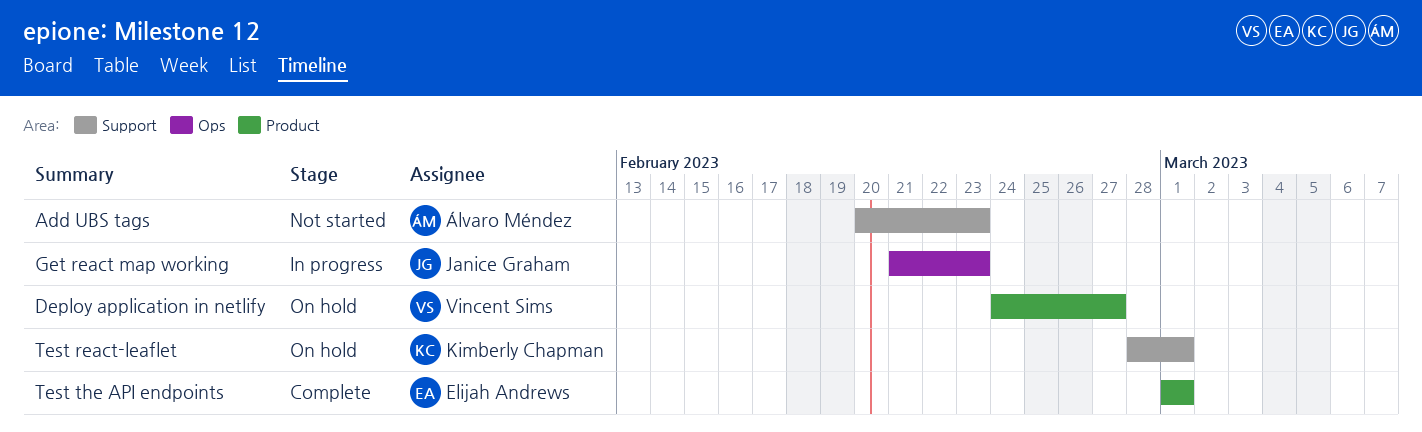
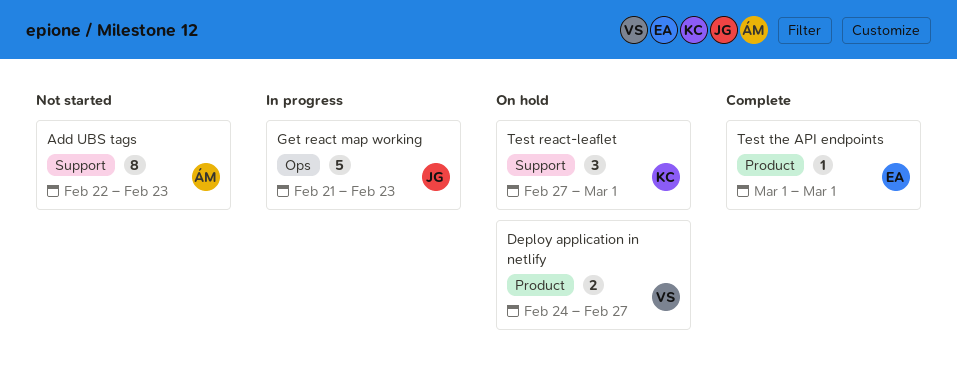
Add UBS tags, start: Feb 20 -> Feb 22
Test react-leaflet, start: Feb 28 -> Feb 27

